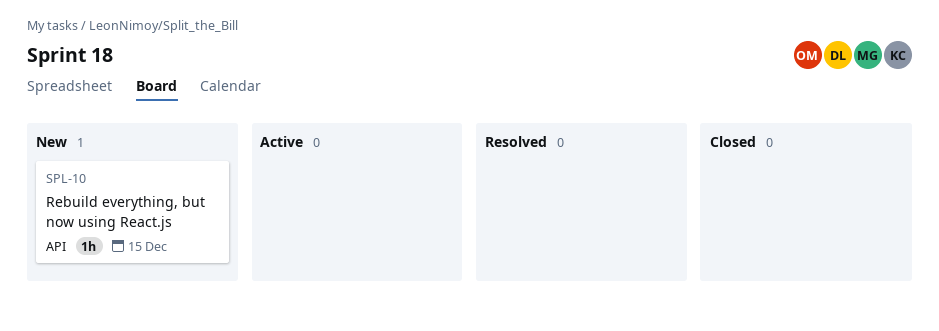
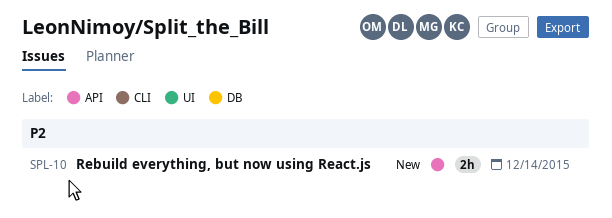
SPL-10, estimate: 1h -> 2h
SPL-10, due: Dec 15 -> Dec 14

